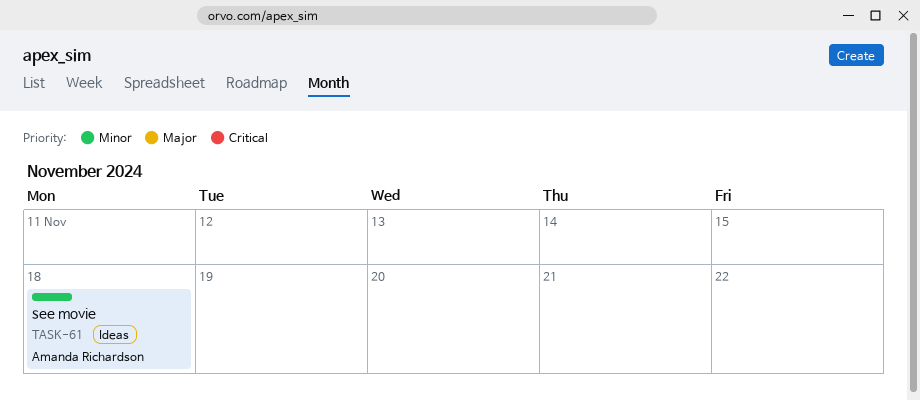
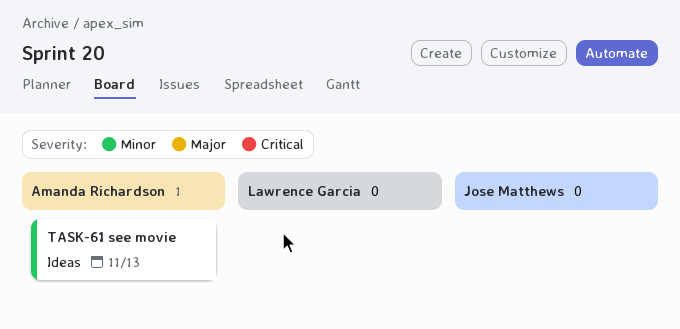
TASK-61, due: Nov 18 -> Nov 13

